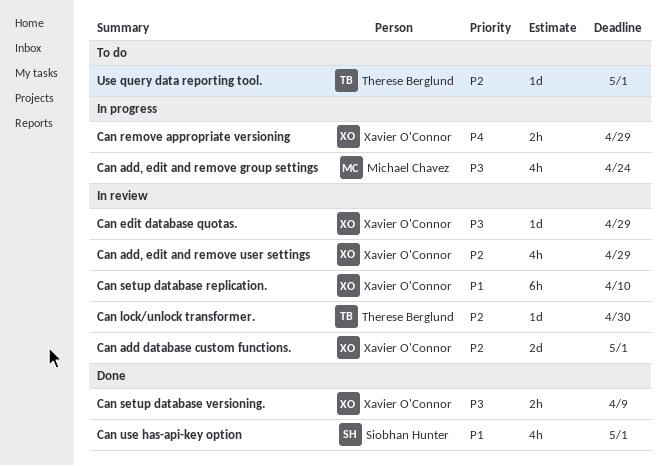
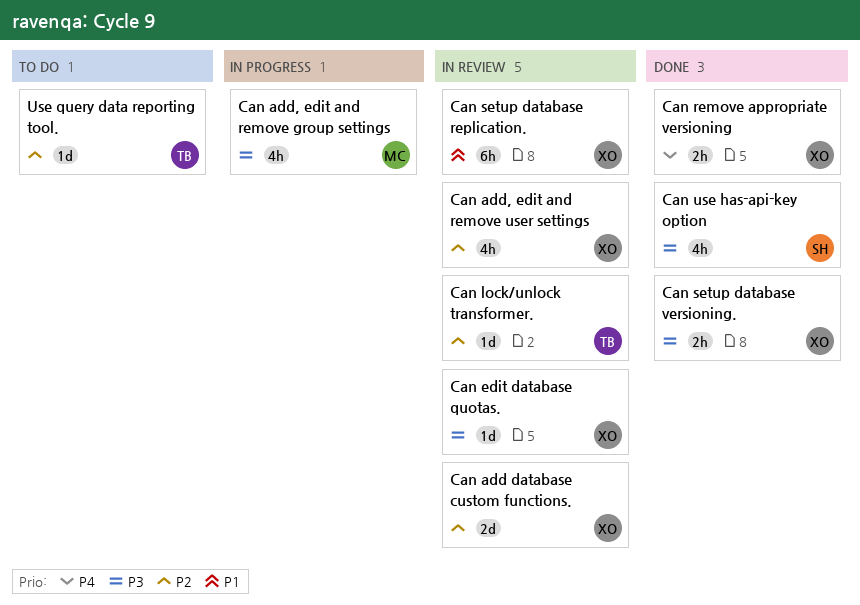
Can remove appropriate versioning, status: In progress -> Done
Can use has-api-key option, priority: P1 -> P3

